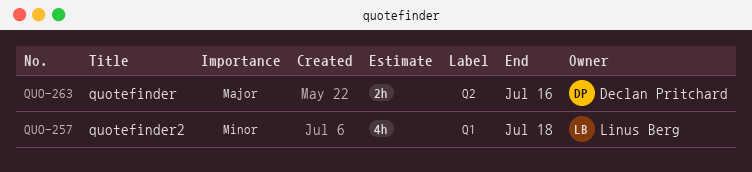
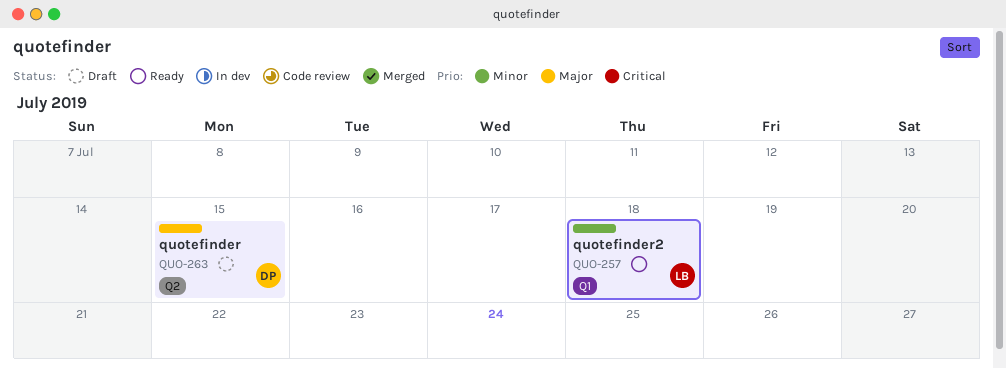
QUO-263, due: Jul 16 -> Jul 15

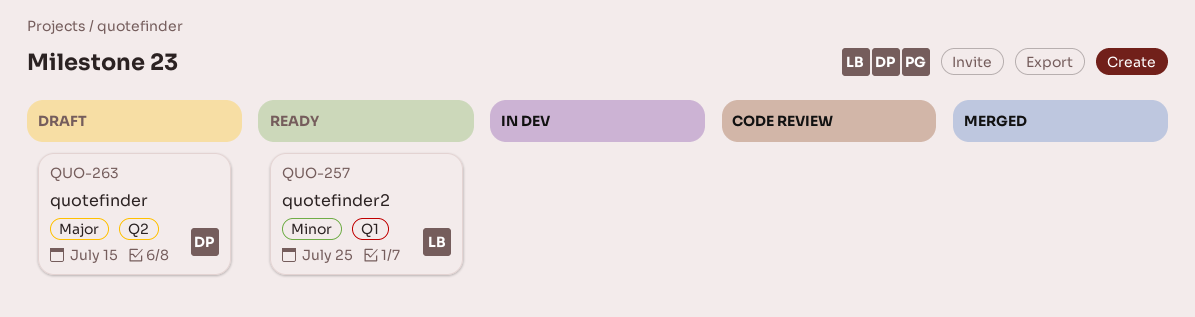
QUO-257, due: Jul 18 -> Jul 25

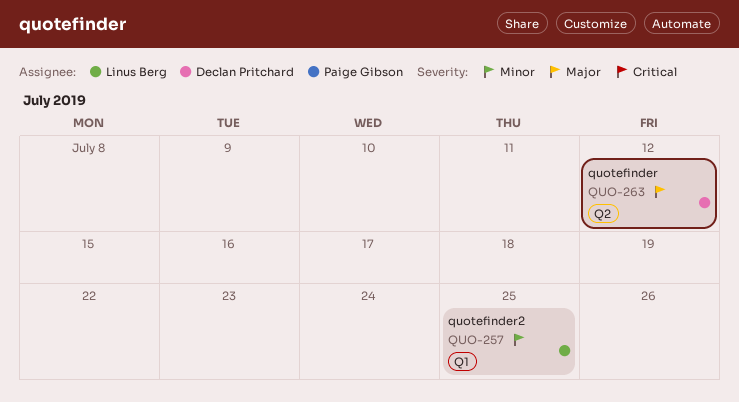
QUO-263, due: Jul 15 -> Jul 12

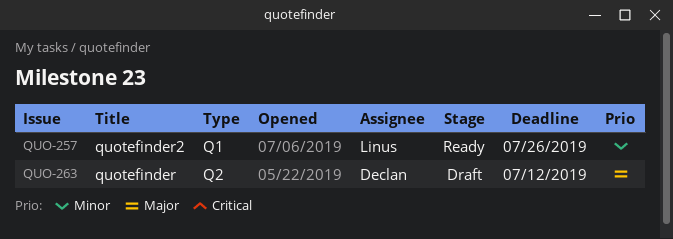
QUO-257, due: Jul 25 -> Jul 26

